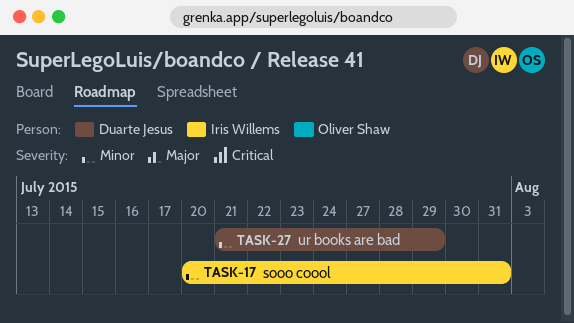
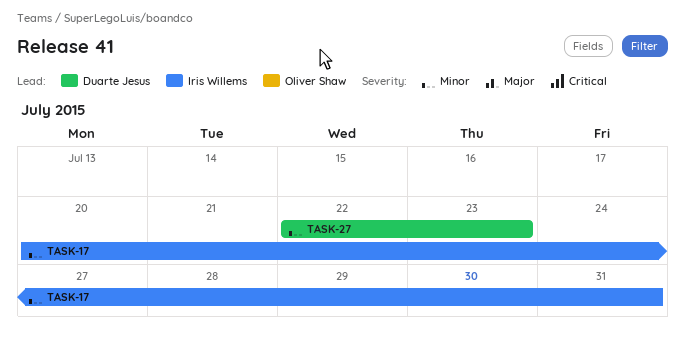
TASK-27, start: Jul 21 -> Jul 22
TASK-27, due: Jul 29 -> Jul 23

